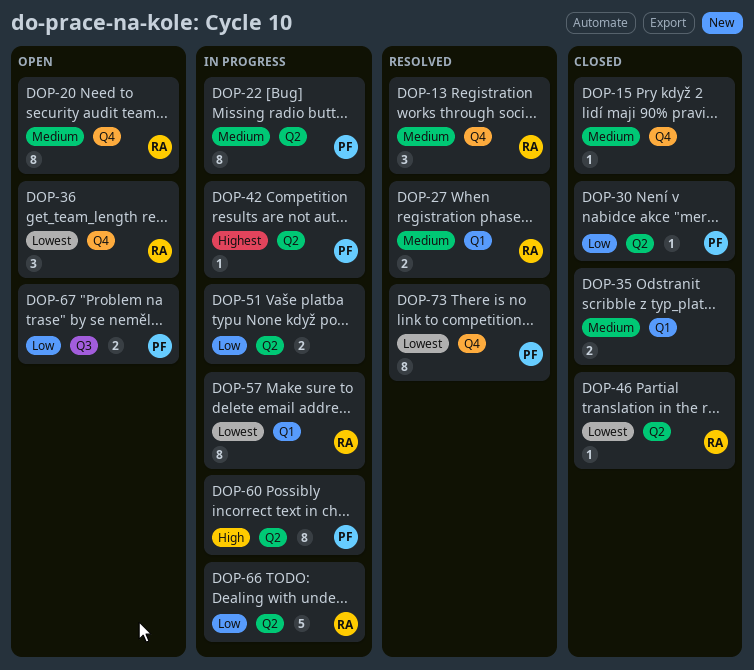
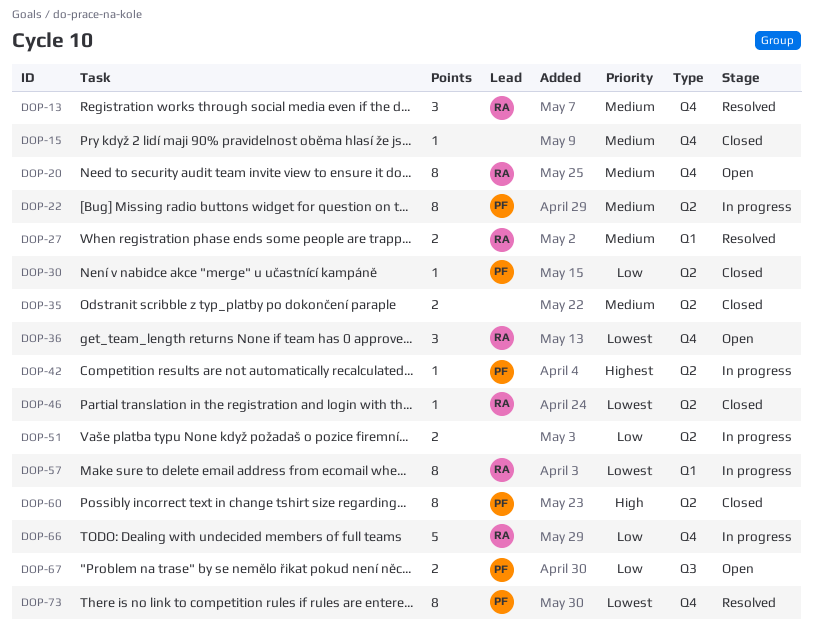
DOP-35, label: Q1 -> Q2
DOP-60, status: In progress -> Closed
DOP-66, label: Q2 -> Q4

